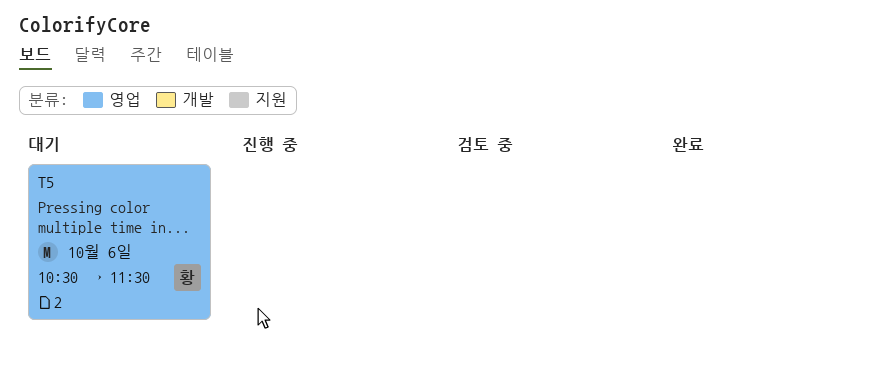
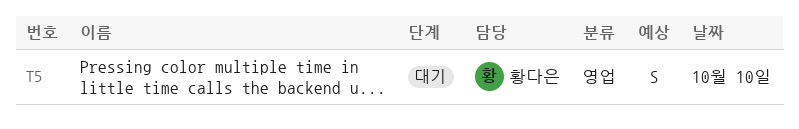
T5, estimate: M -> S
T5, day: Oct 6 -> Oct 10

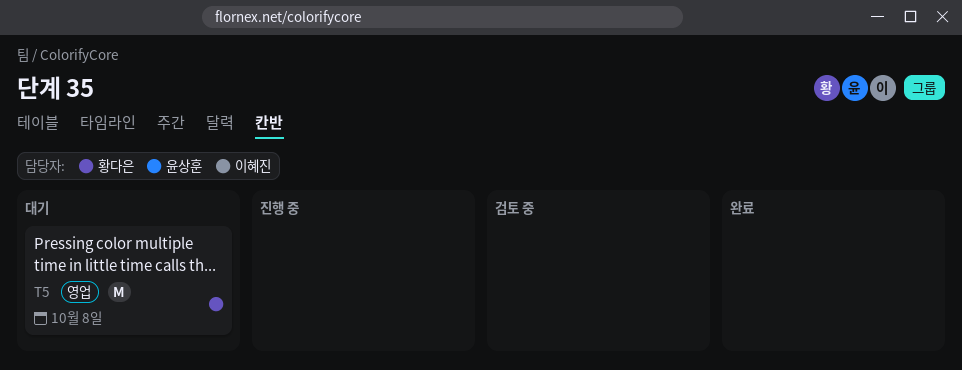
T5, estimate: S -> M
T5, day: Oct 10 -> Oct 8

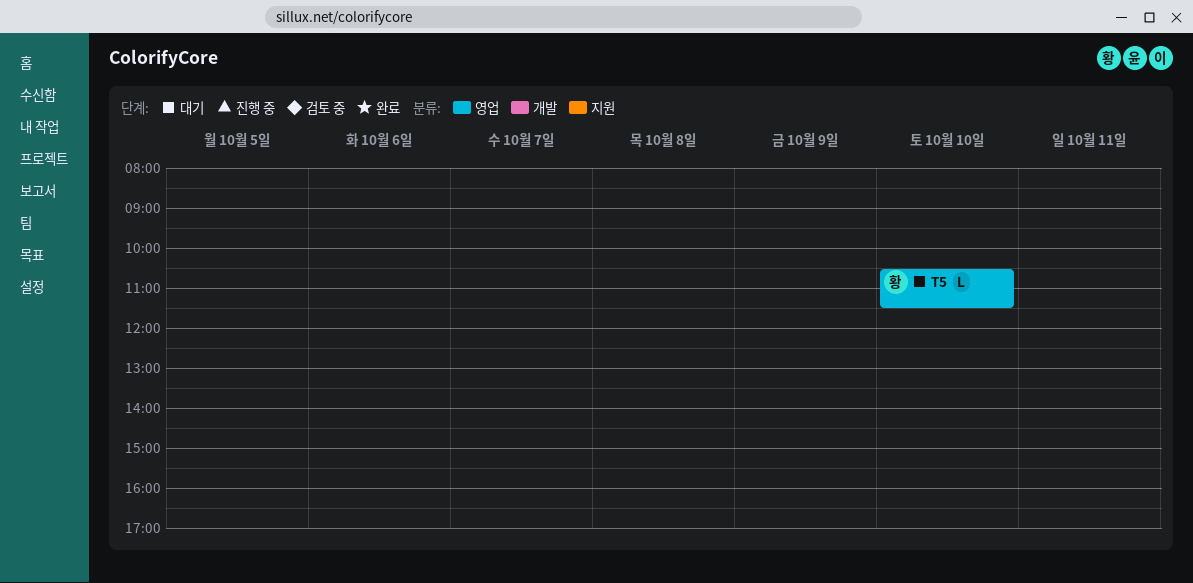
T5, estimate: M -> L
T5, day: Oct 8 -> Oct 10

